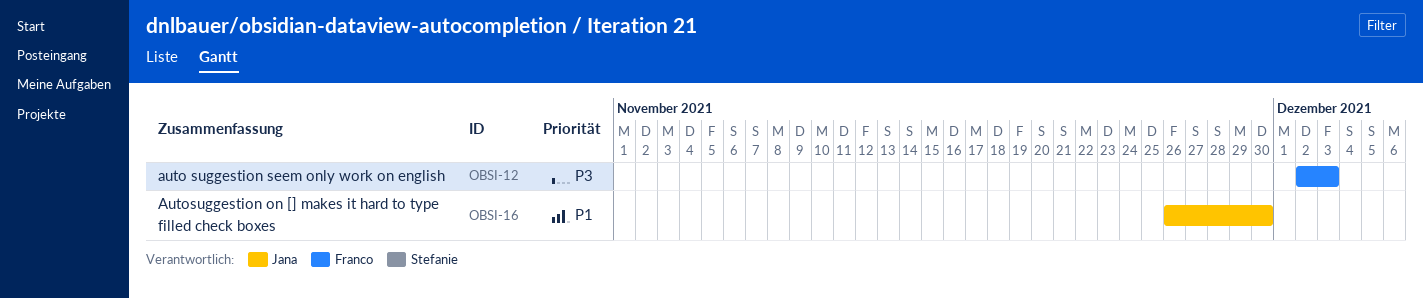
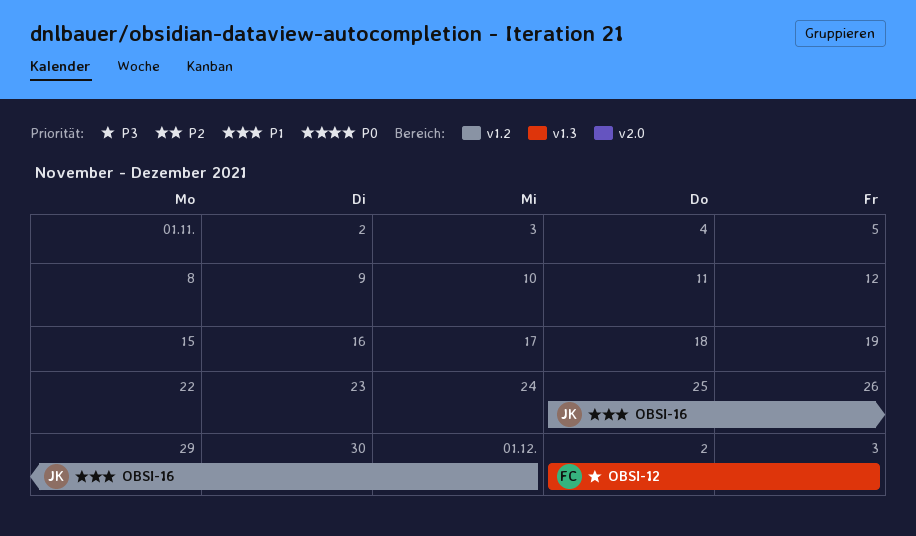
OBSI-16, start: Nov 26 -> Nov 25
OBSI-16, due: Nov 30 -> Dec 1

